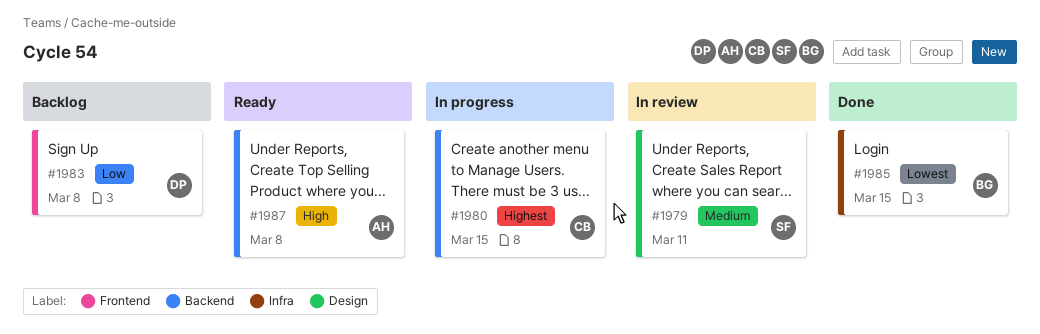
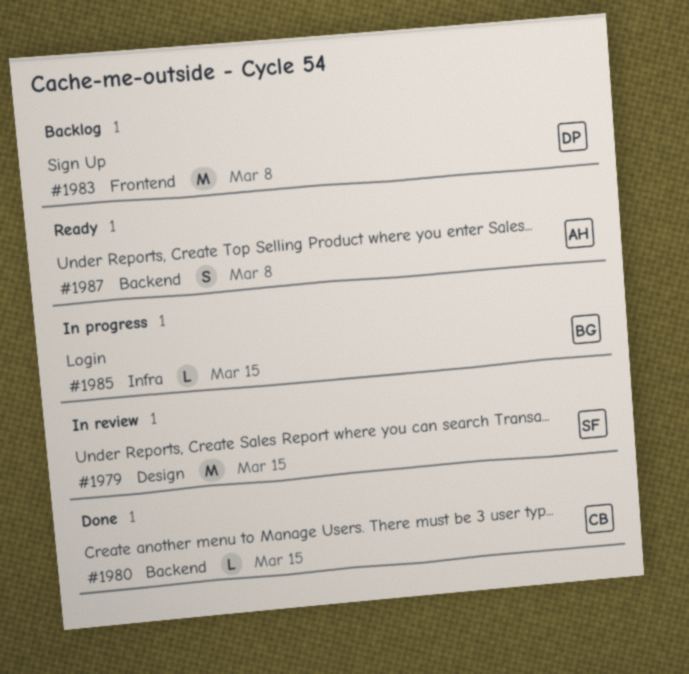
#1979, due: Mar 11 -> Mar 15
#1980, status: In progress -> Done
#1985, status: Done -> In progress

